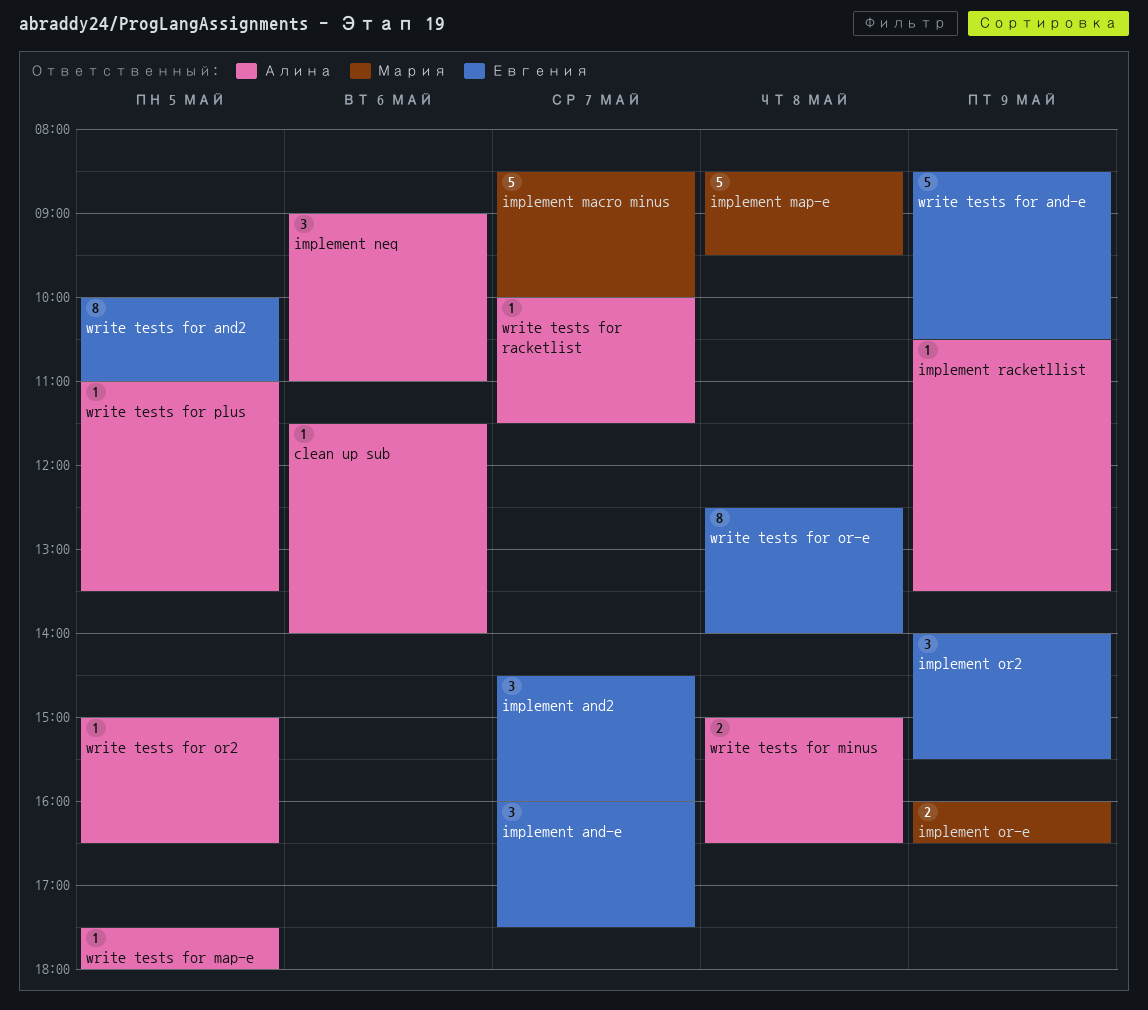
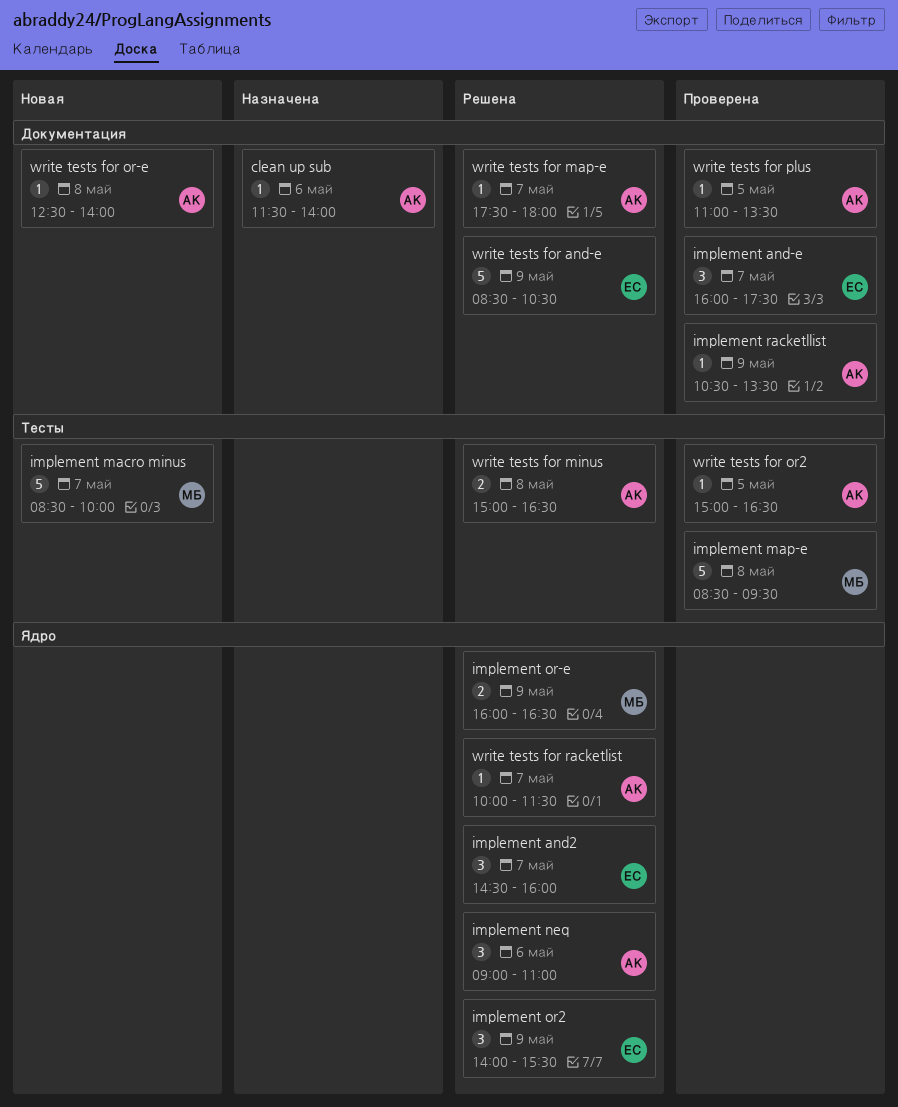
write tests for and2: present -> none
write tests for map-e, day: May 5 -> May 7
write tests for or-e, owner: Евгения -> Алина
write tests for or-e, estimate: 8 -> 1

